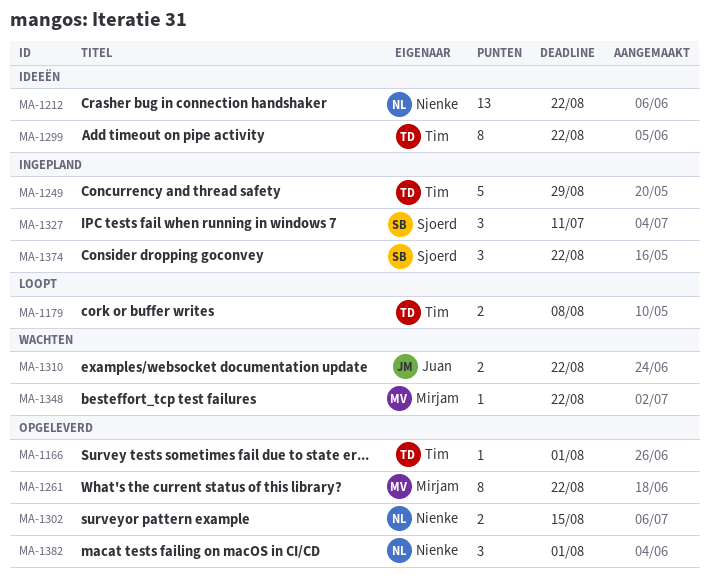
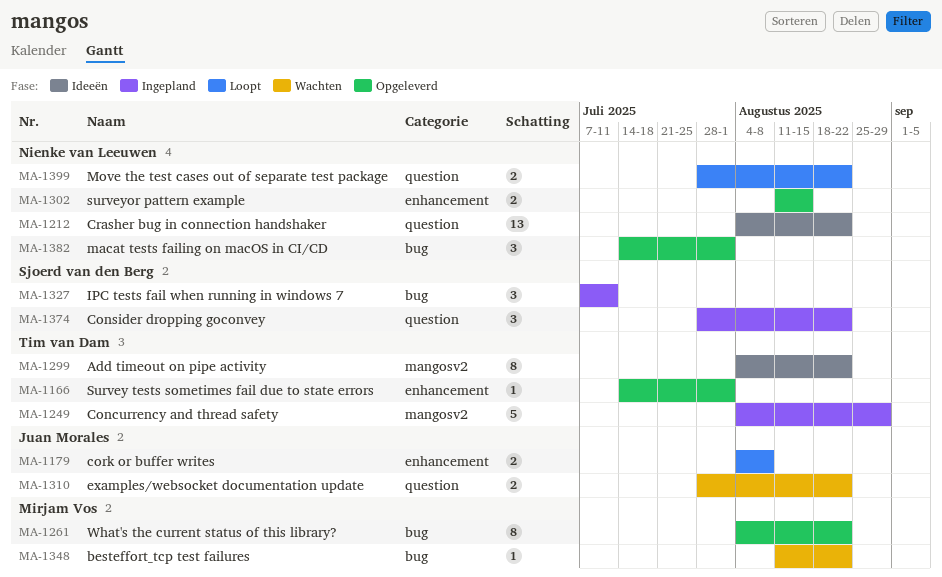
MA-1179, owner: Tim van Dam -> Juan Morales
MA-1399: none -> present

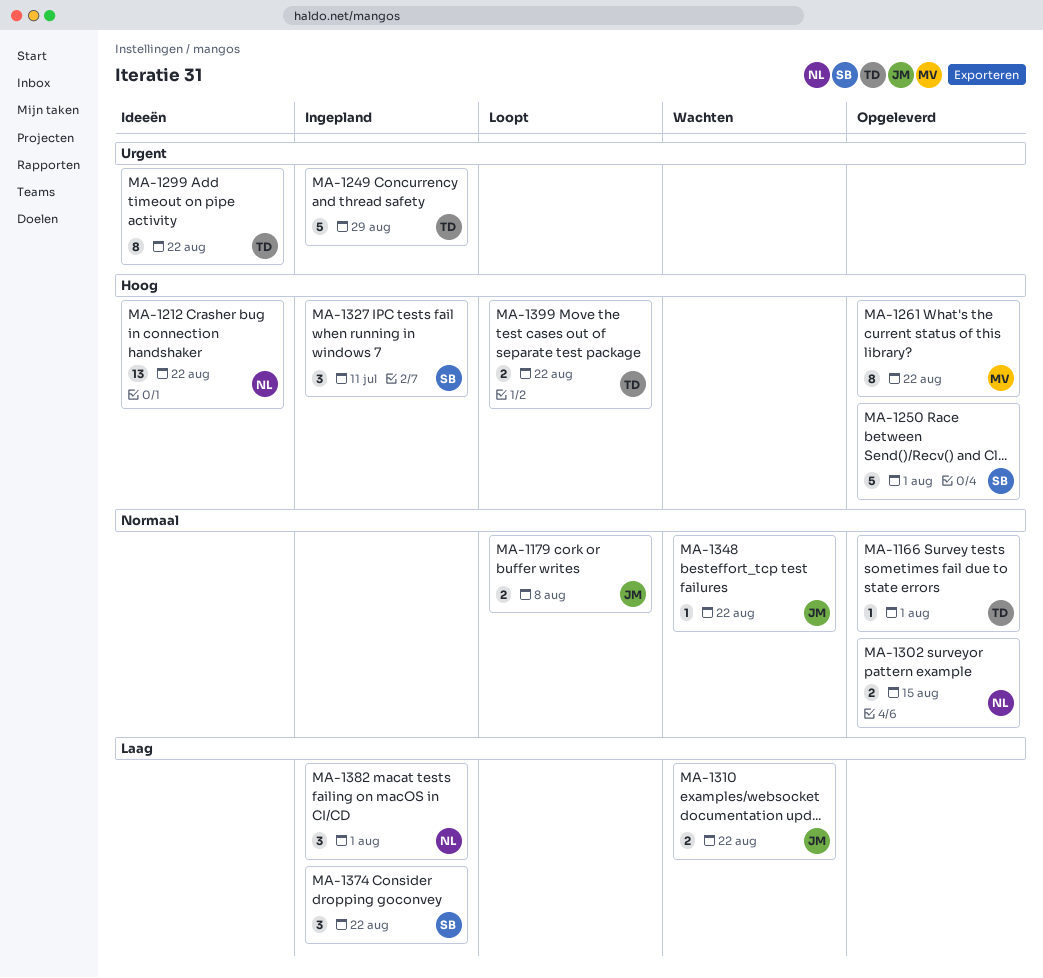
MA-1250: none -> present
MA-1348, owner: Mirjam Vos -> Juan Morales
MA-1382, status: Opgeleverd -> Ingepland
MA-1399, owner: Nienke van Leeuwen -> Tim van Dam

